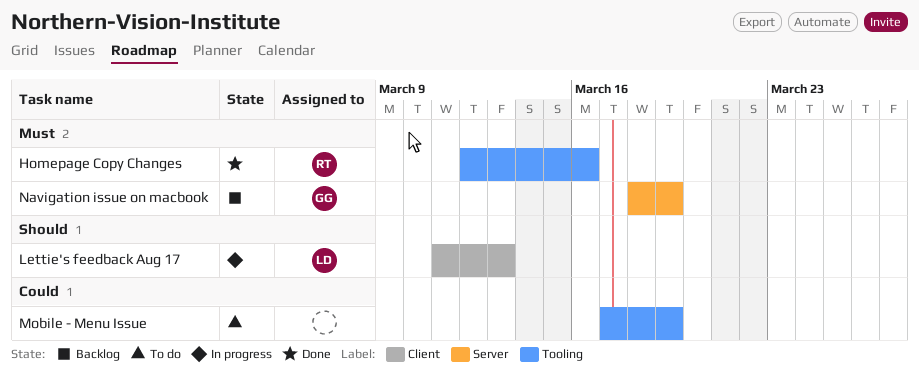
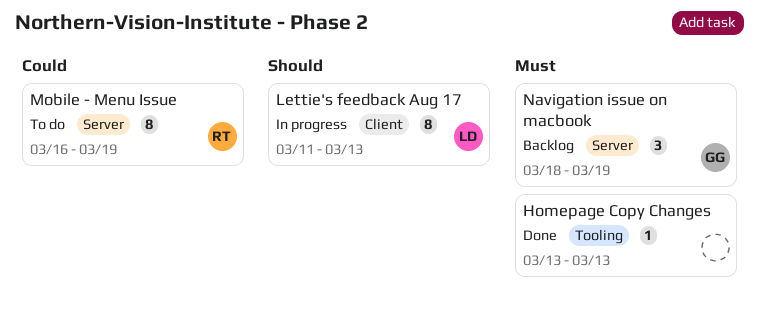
Homepage Copy Changes, owner: RT -> none
Homepage Copy Changes, start: Mar 12 -> Mar 13
Homepage Copy Changes, due: Mar 16 -> Mar 13
Mobile - Menu Issue, owner: none -> RT
Mobile - Menu Issue, label: Tooling -> Server
Mobile - Menu Issue, start: Mar 17 -> Mar 16

